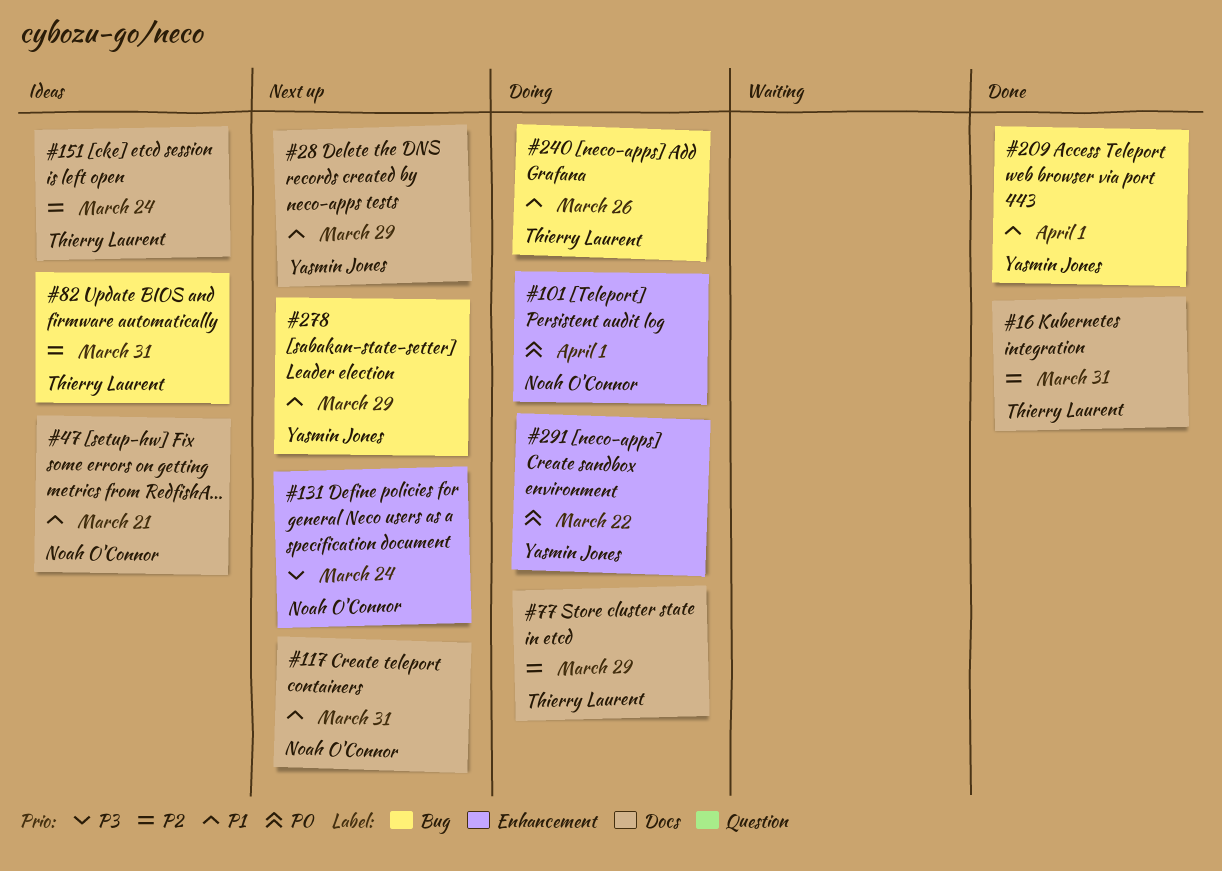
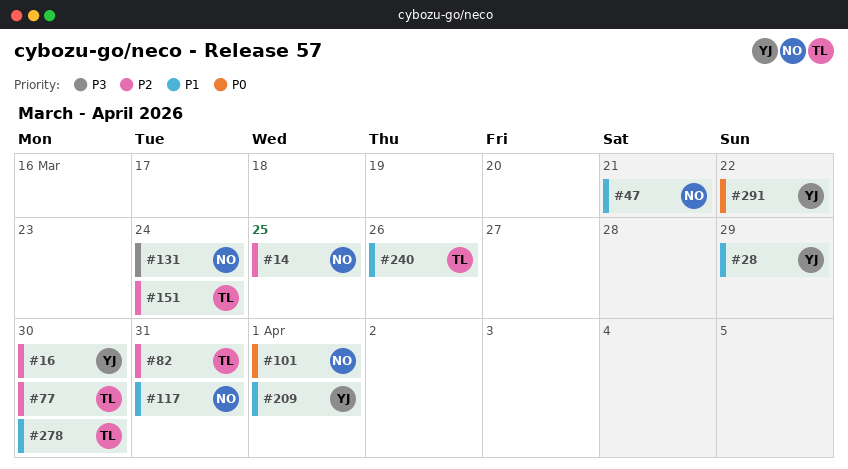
#14: none -> present
#16, owner: Thierry Laurent -> Yasmin Jones
#16, due: Mar 31 -> Mar 30
#77, due: Mar 29 -> Mar 30
#278, owner: Yasmin Jones -> Thierry Laurent
#278, due: Mar 29 -> Mar 30

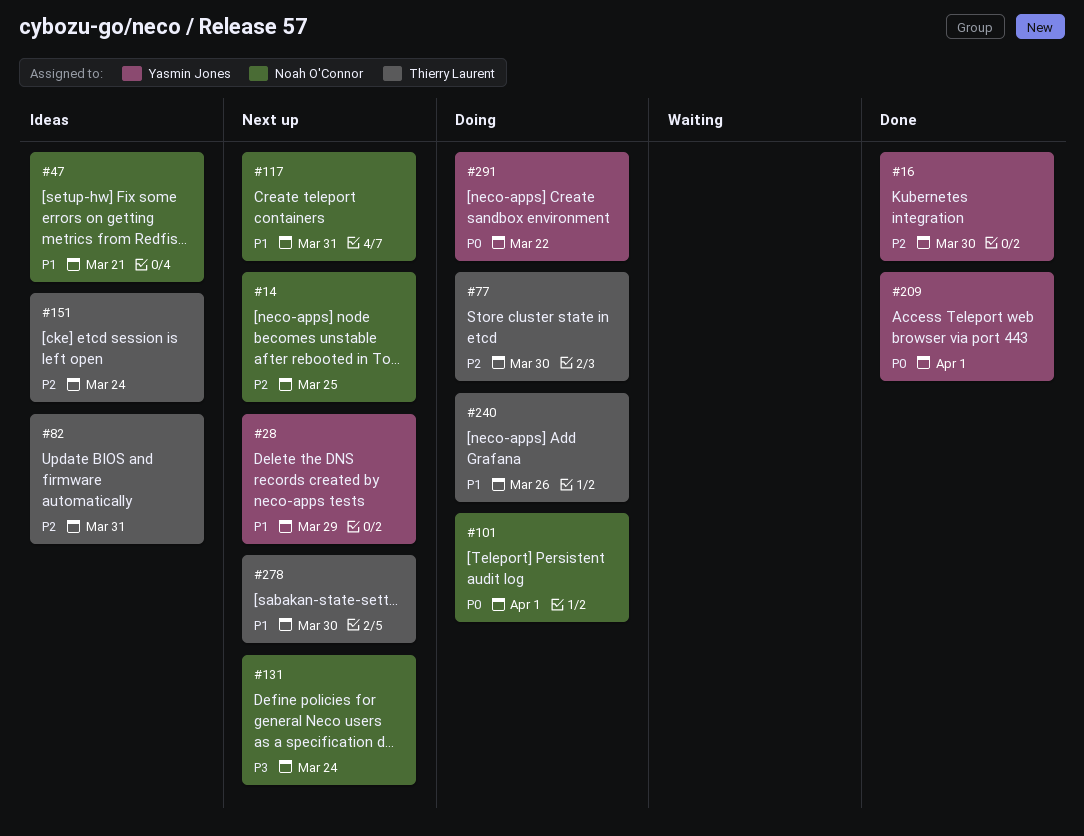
#209, priority: P1 -> P0

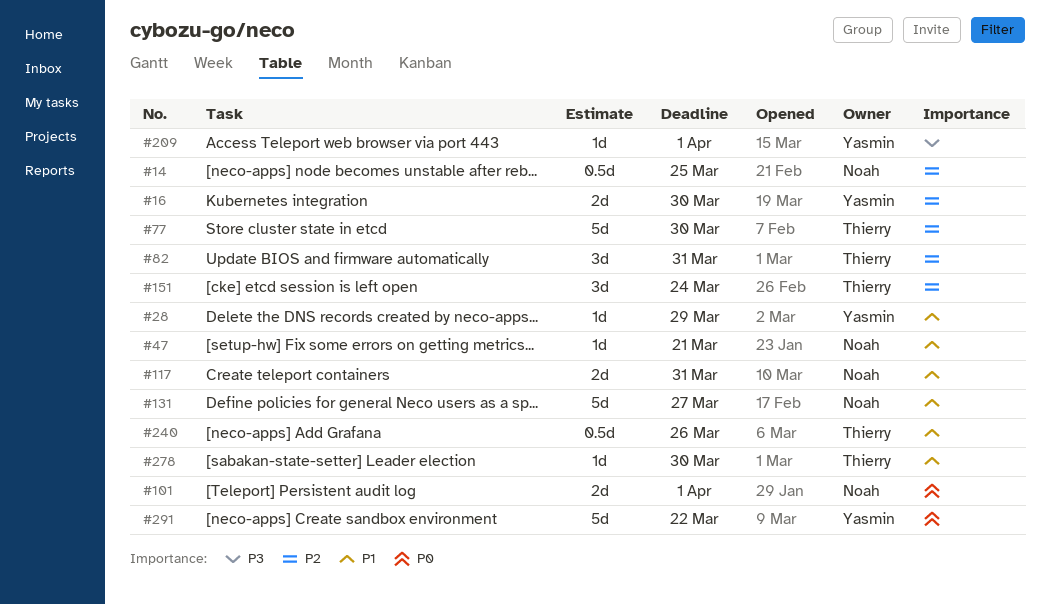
#131, priority: P3 -> P1
#131, due: Mar 24 -> Mar 27
#209, priority: P0 -> P3

